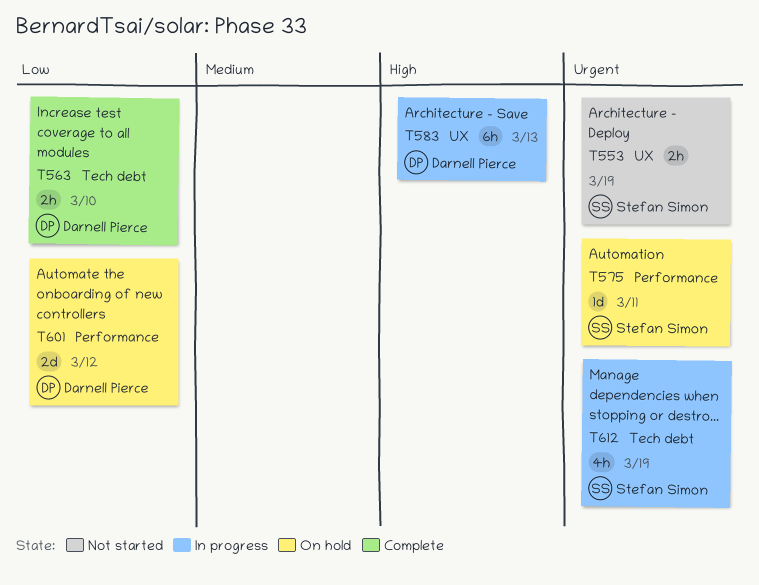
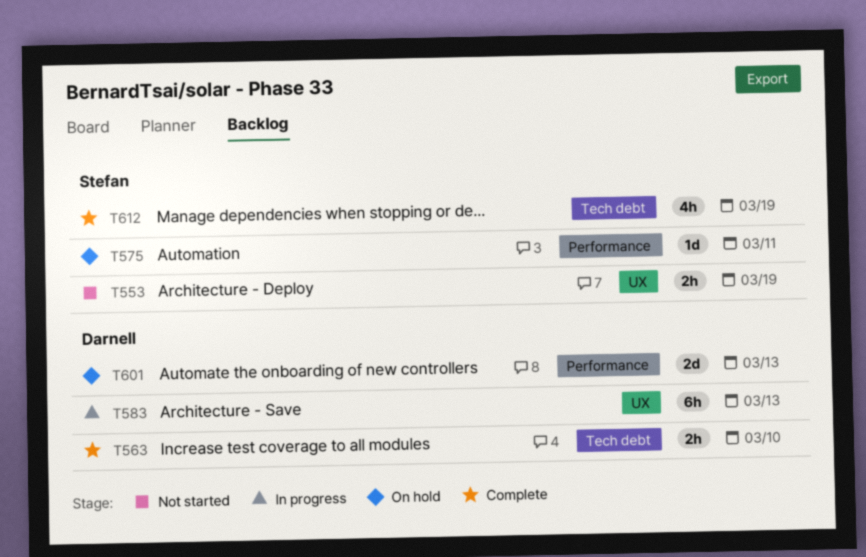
T601, due: Mar 12 -> Mar 13
T612, status: In progress -> Complete

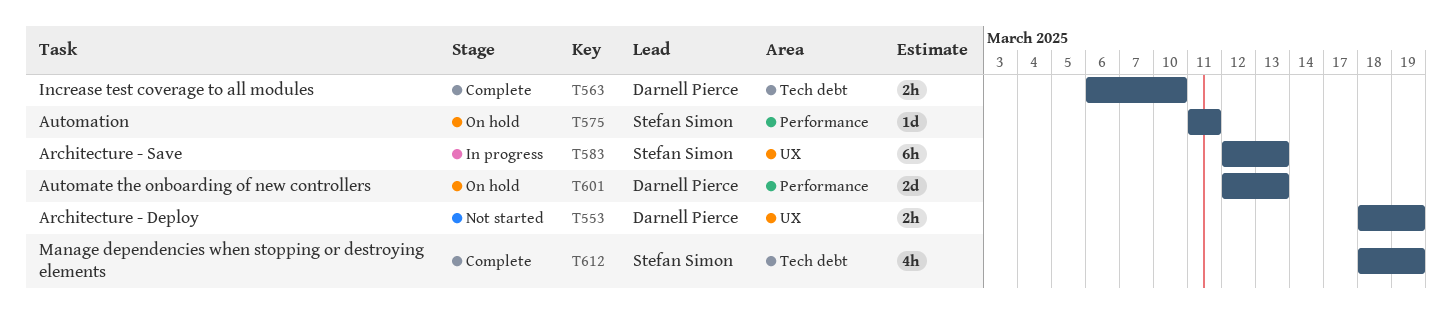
T553, owner: Stefan Simon -> Darnell Pierce
T583, owner: Darnell Pierce -> Stefan Simon

